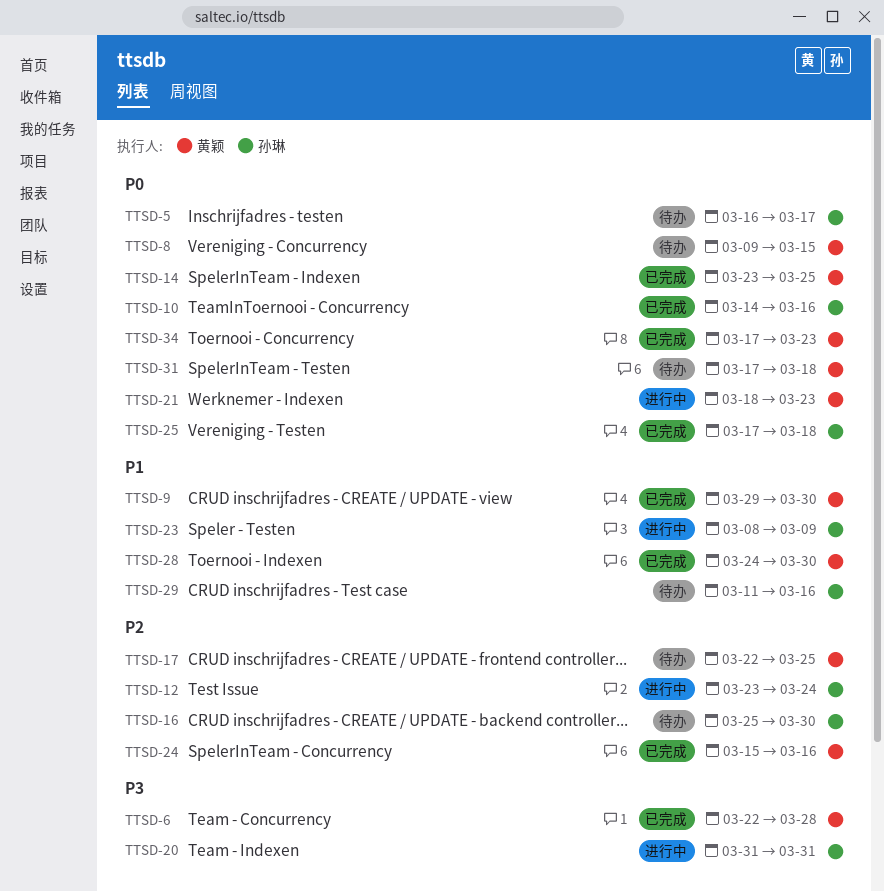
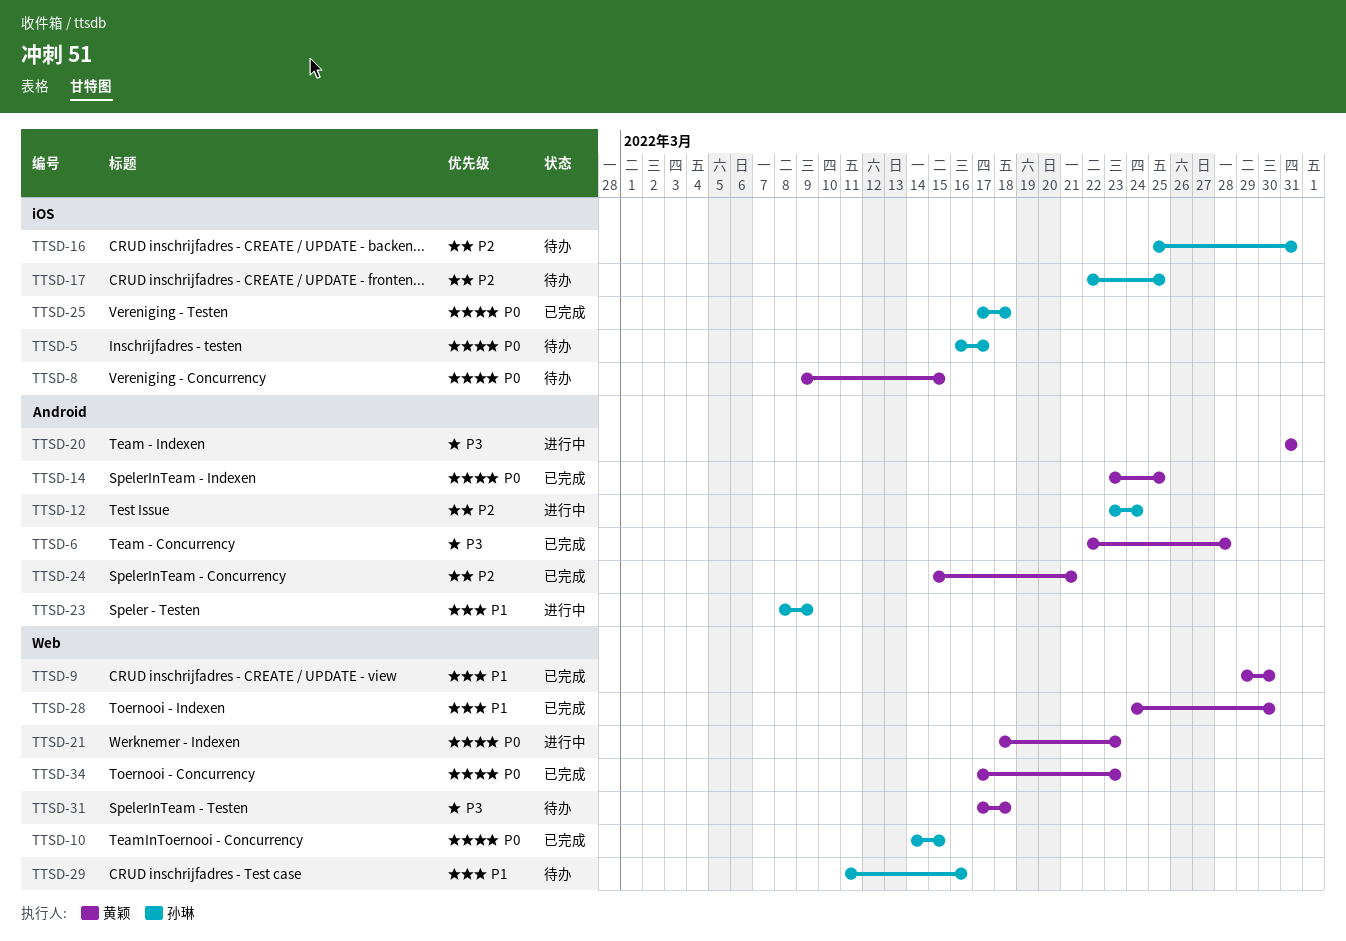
TTSD-10, due: Mar 16 -> Mar 15
TTSD-16, due: Mar 30 -> Mar 31
TTSD-17, owner: 黄颖 -> 孙琳
TTSD-20, owner: 孙琳 -> 黄颖
TTSD-24, due: Mar 16 -> Mar 21
TTSD-31, priority: P0 -> P3

